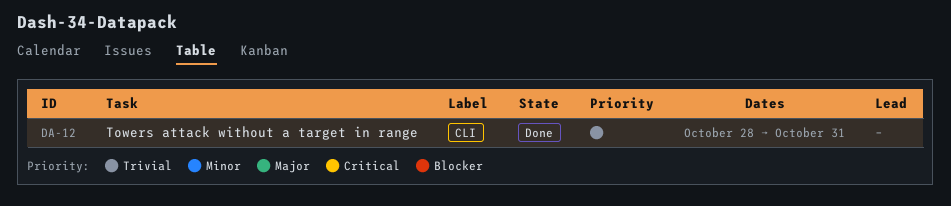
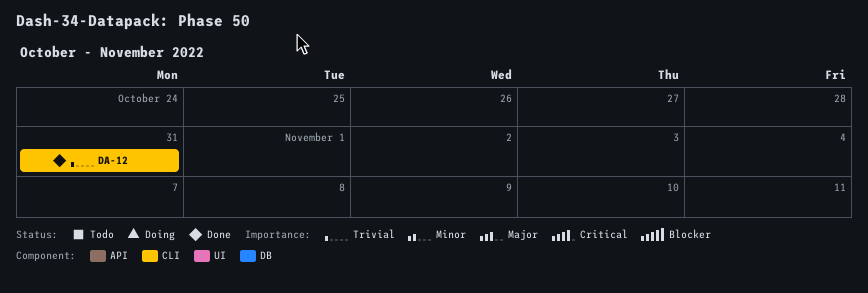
DA-12, start: Oct 28 -> Oct 31

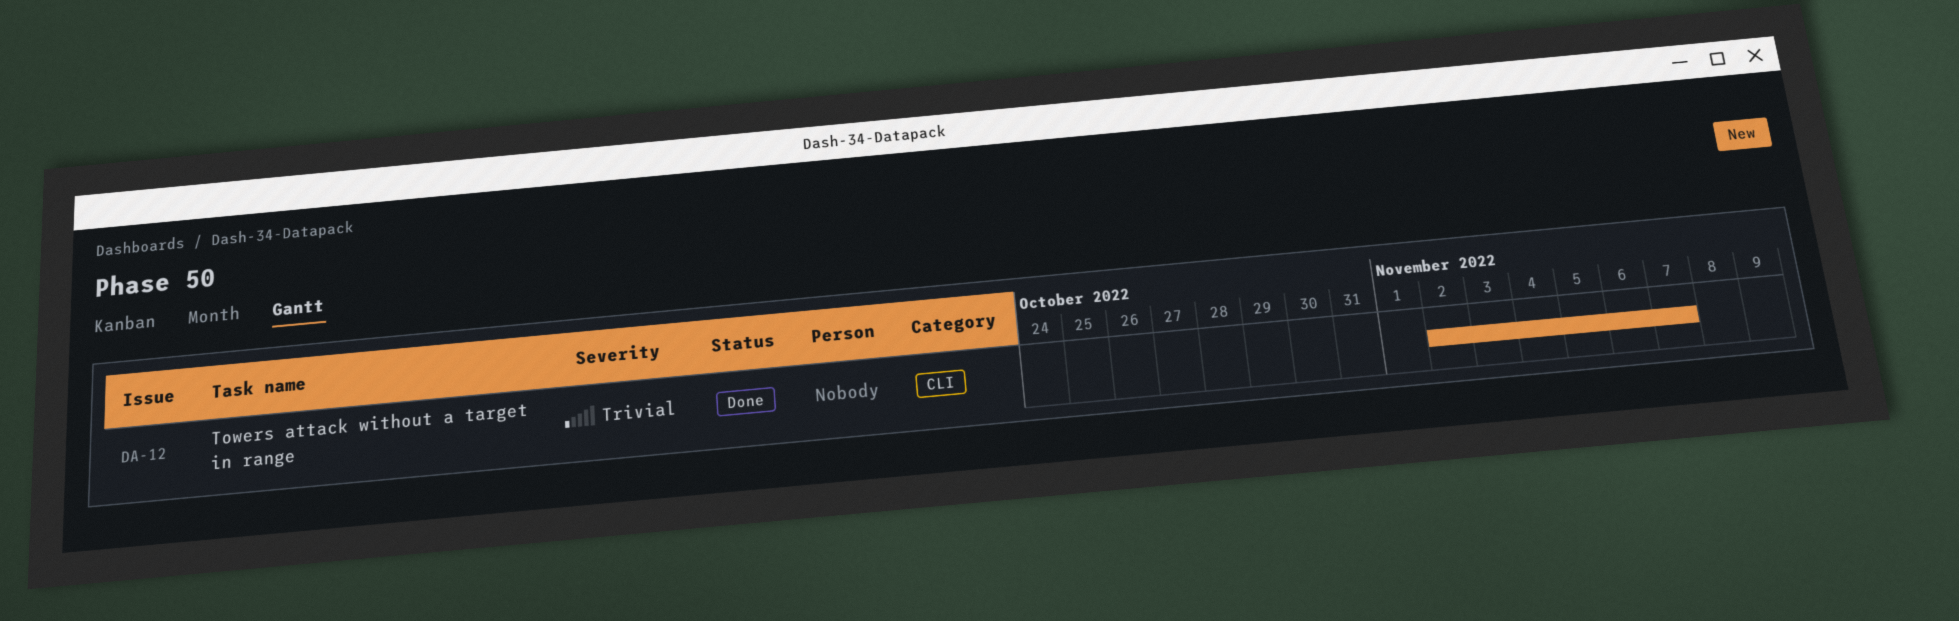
DA-12, start: Oct 31 -> Nov 2
DA-12, due: Oct 31 -> Nov 7

